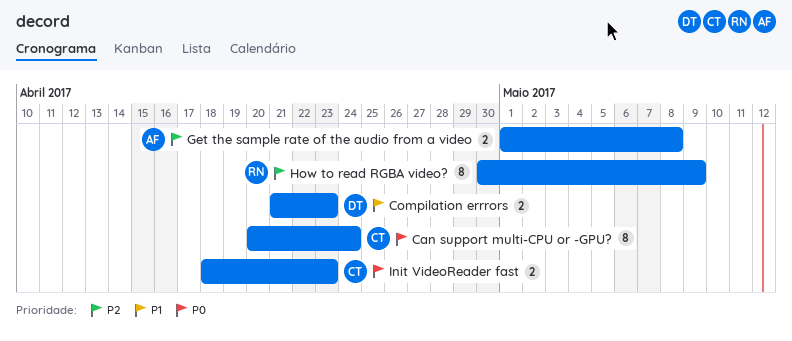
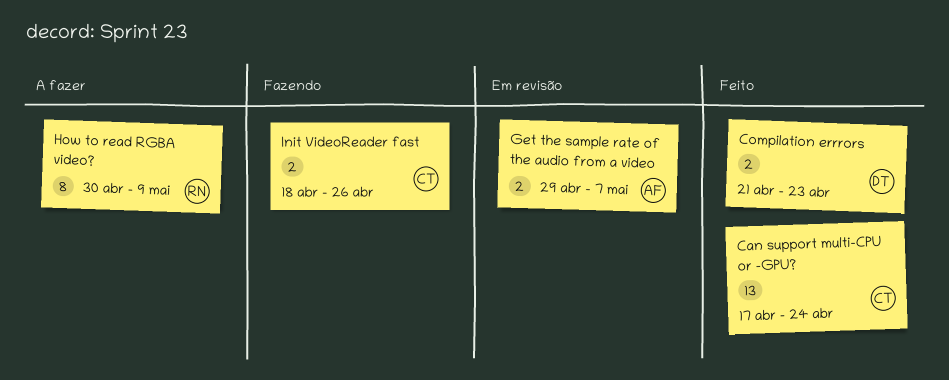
Can support multi-CPU or -GPU?, estimate: 8 -> 13
Can support multi-CPU or -GPU?, start: Apr 20 -> Apr 17
Get the sample rate of the audio from a video, start: May 1 -> Apr 29
Get the sample rate of the audio from a video, due: May 8 -> May 7
Init VideoReader fast, due: Apr 23 -> Apr 26

